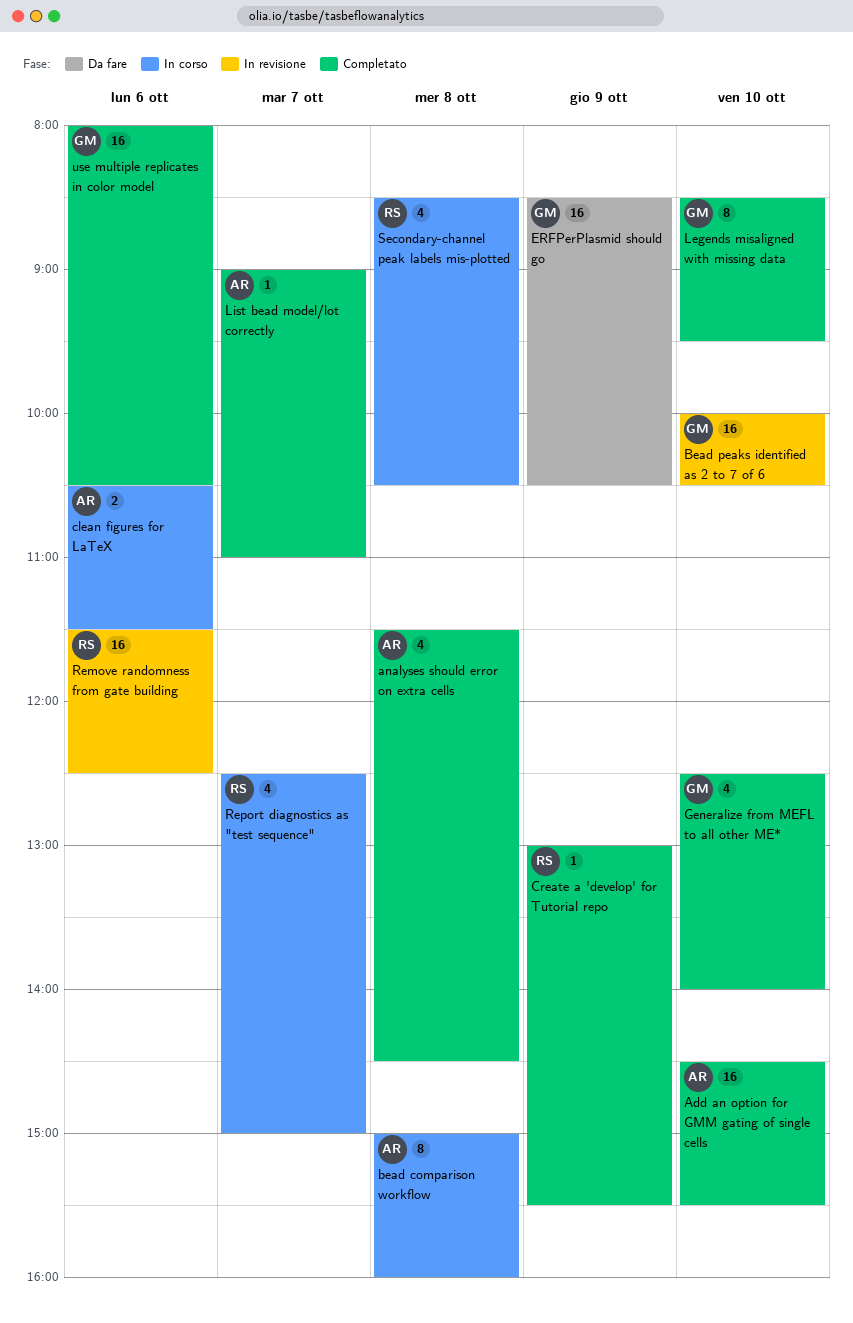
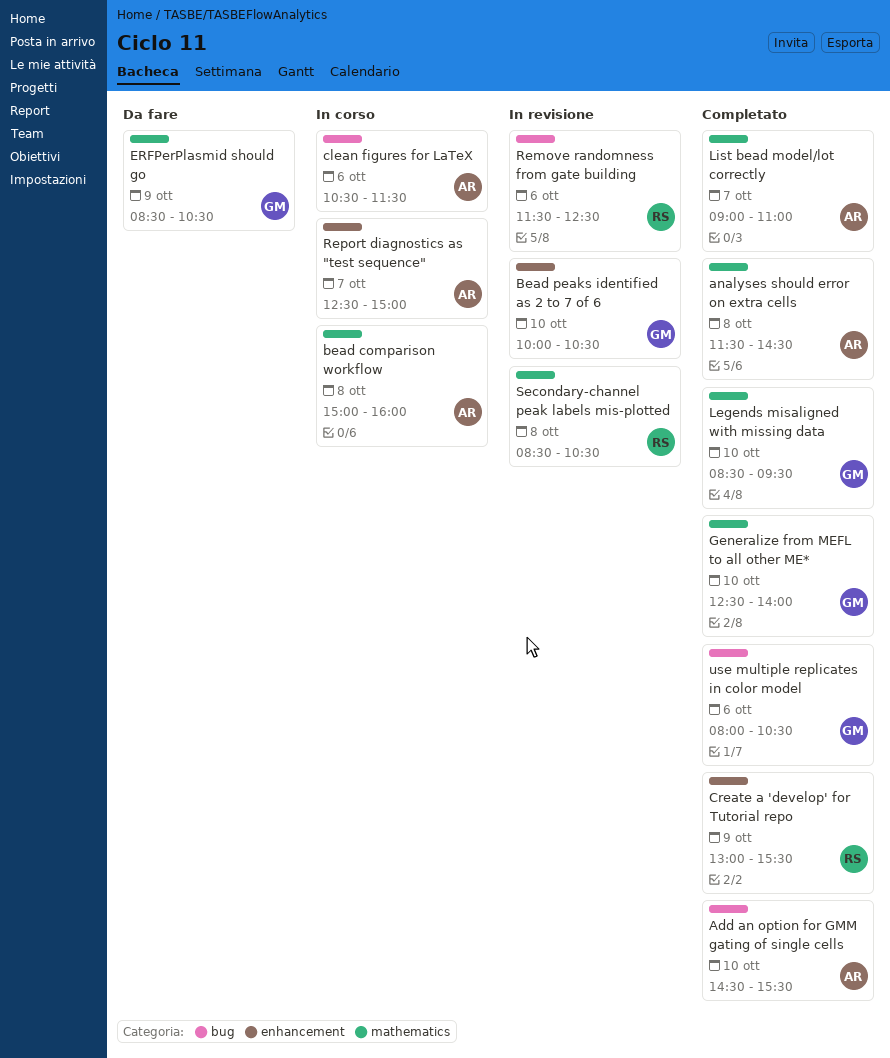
Report diagnostics as "test sequence", owner: RS -> AR
Secondary-channel peak labels mis-plotted, status: In corso -> In revisione

